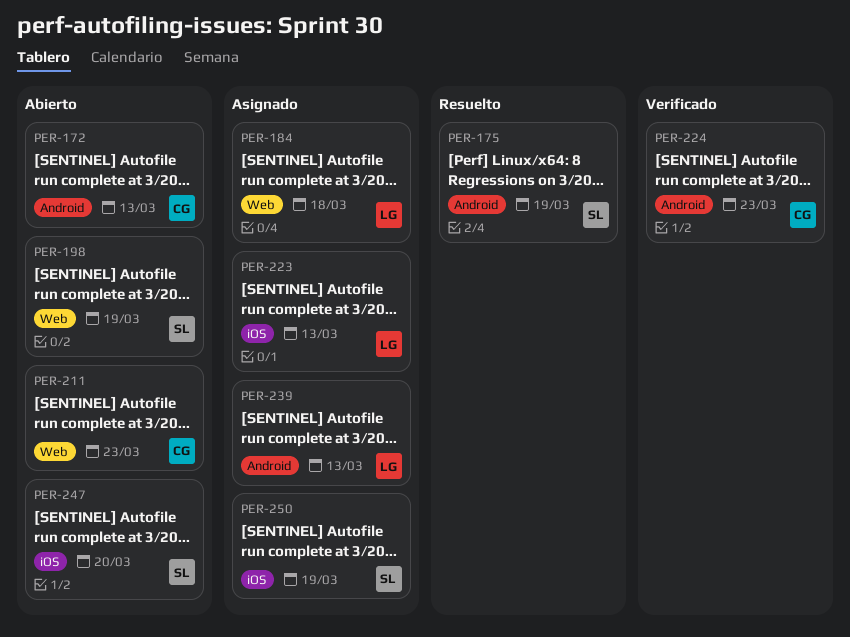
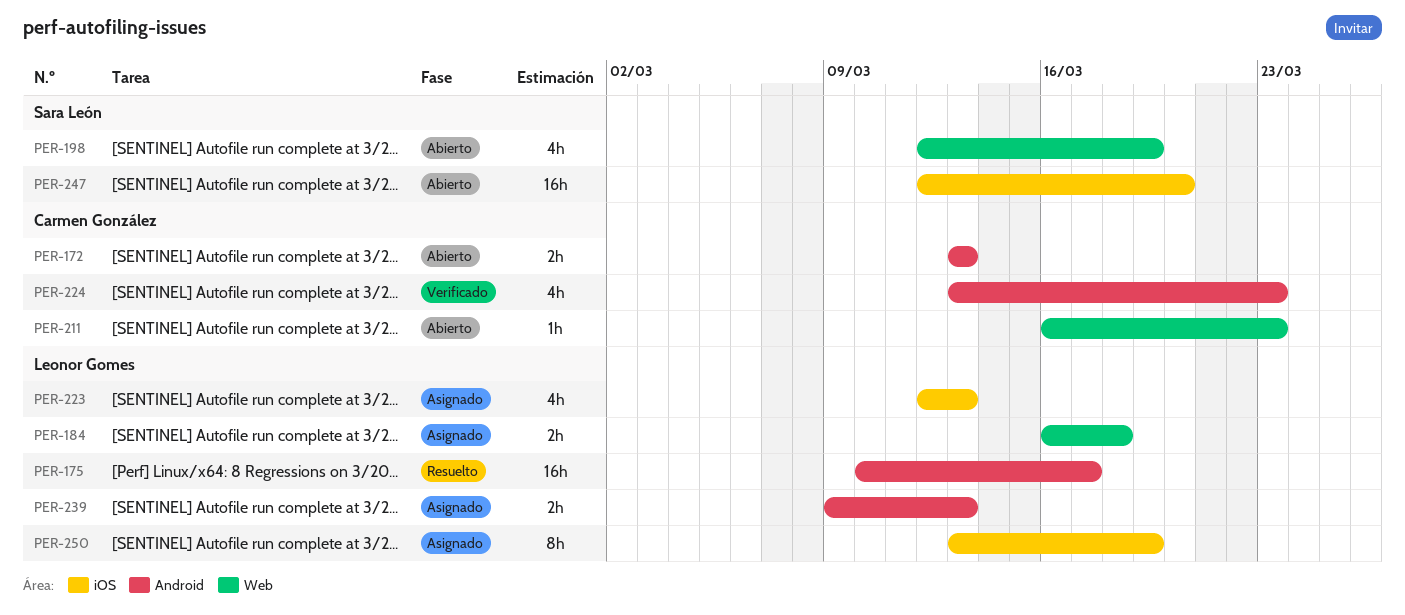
PER-175, owner: Sara León -> Leonor Gomes
PER-175, due: Mar 19 -> Mar 17
PER-250, owner: Sara León -> Leonor Gomes

